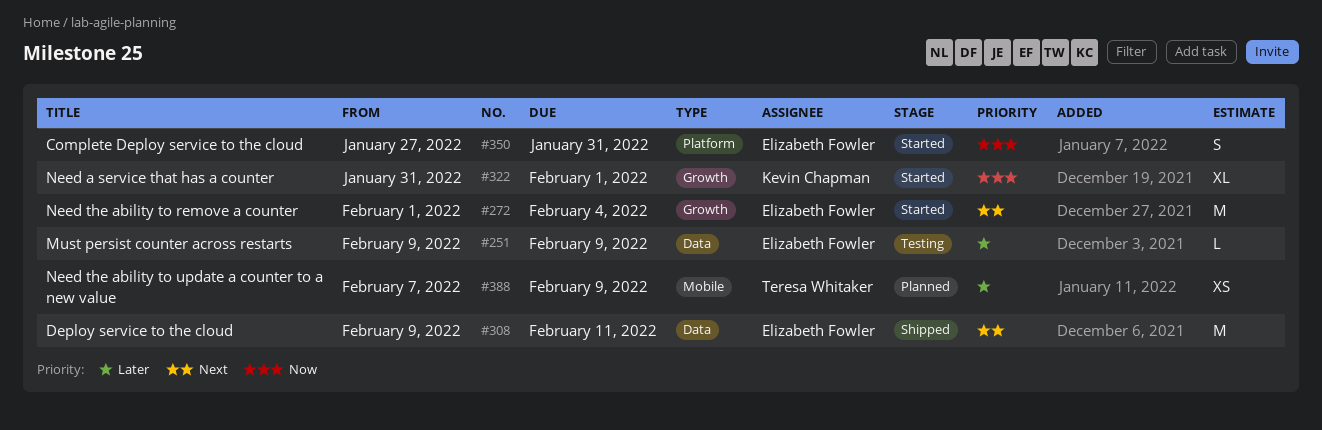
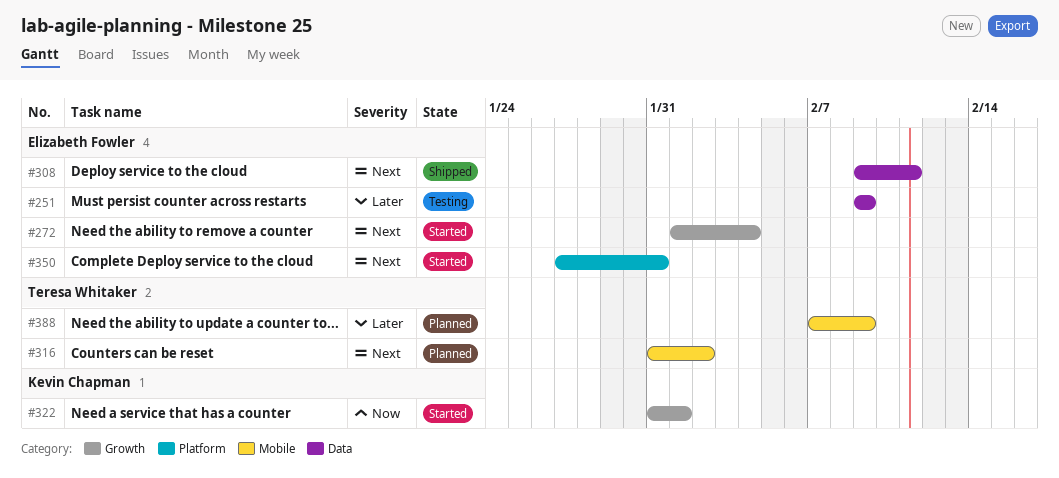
#316: none -> present
#350, priority: Now -> Next

